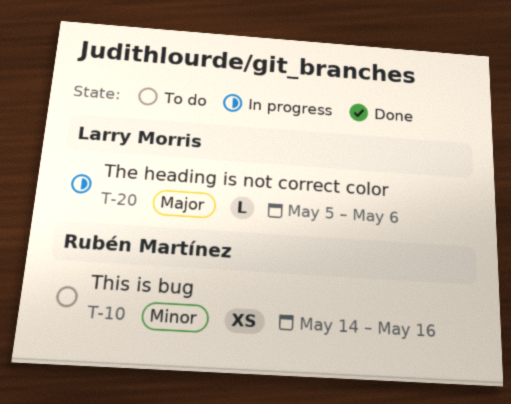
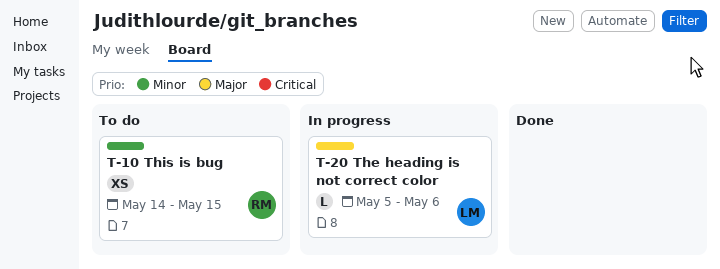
T-10, due: May 16 -> May 15

